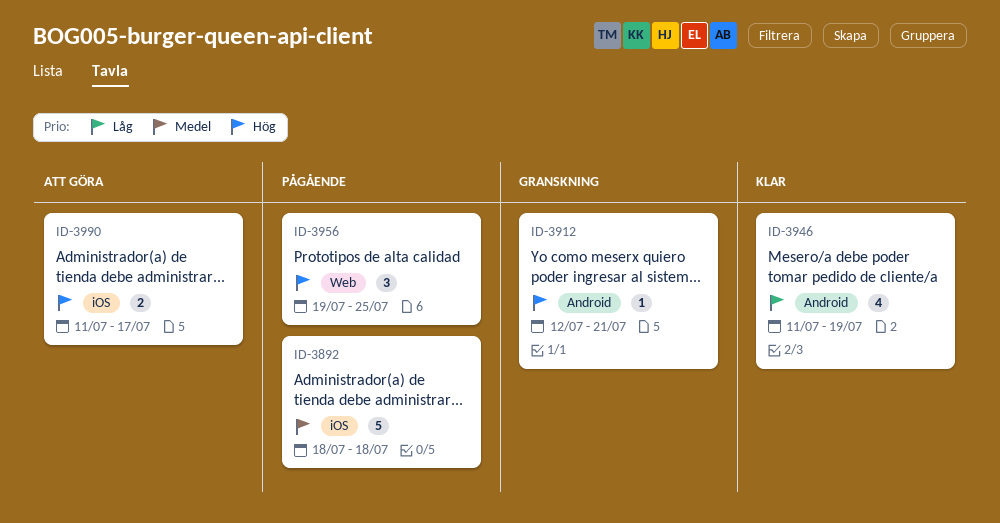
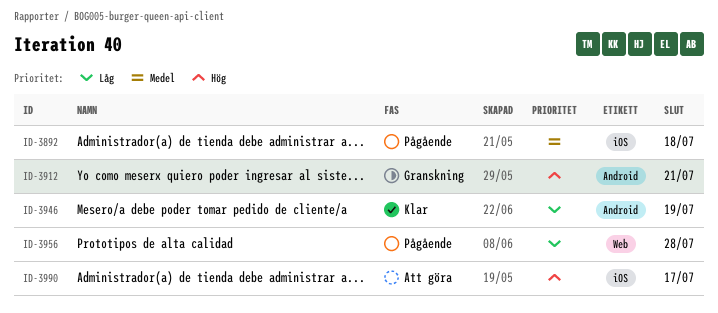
ID-3956, priority: Hög -> Låg
ID-3956, due: Jul 25 -> Jul 28

